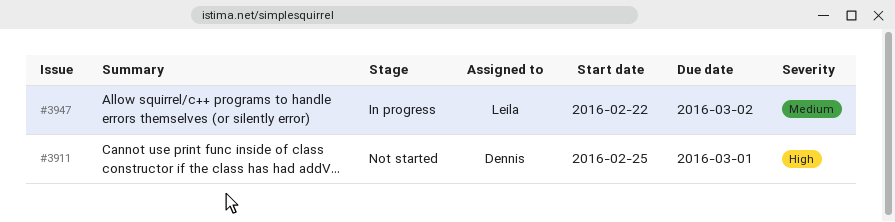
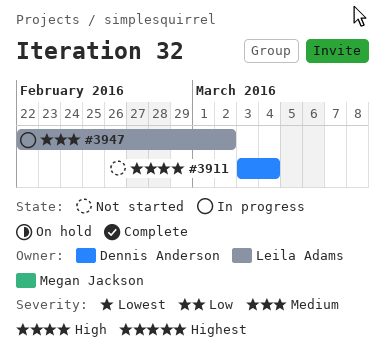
#3911, start: Feb 25 -> Mar 3
#3911, due: Mar 1 -> Mar 4

